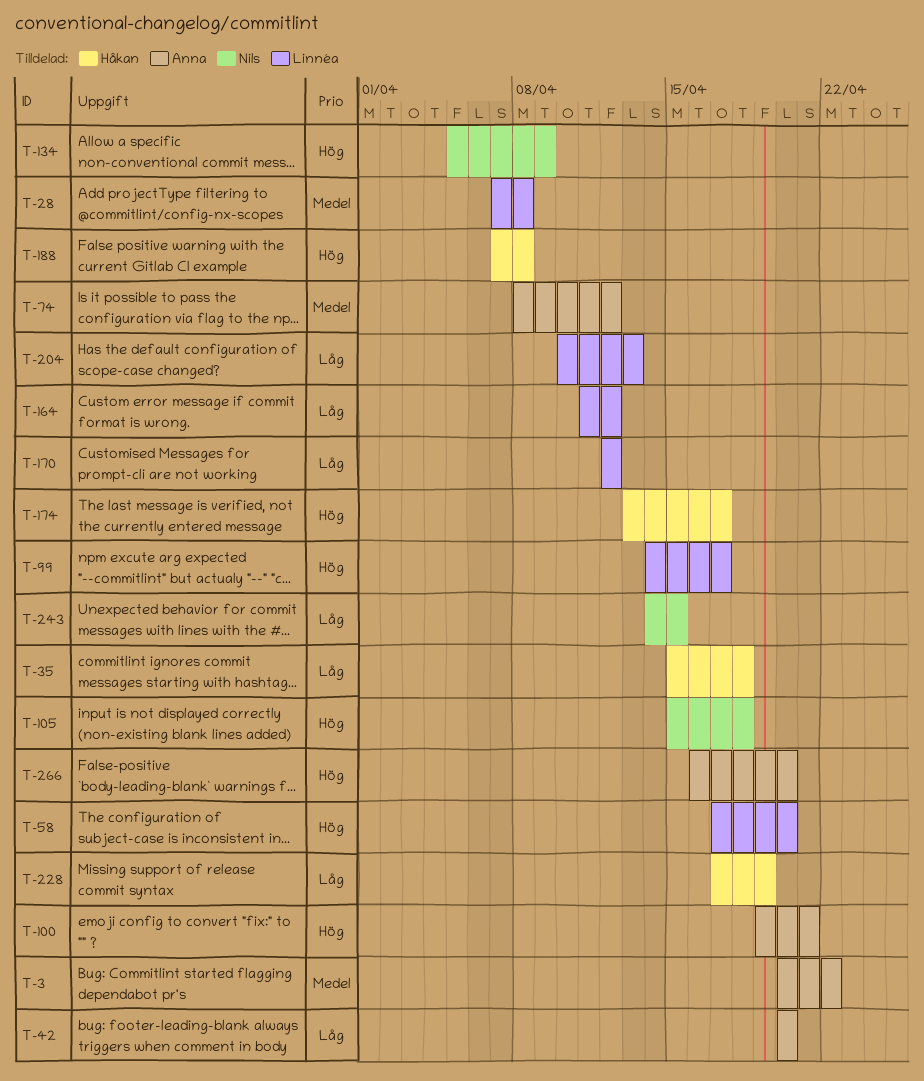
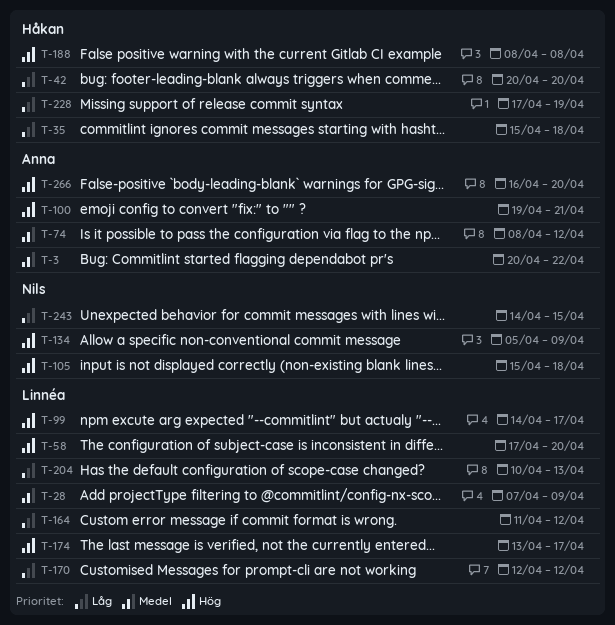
T-28, due: Apr 8 -> Apr 9
T-42, owner: Anna -> Håkan
T-174, owner: Håkan -> Linnéa
T-188, start: Apr 7 -> Apr 8

